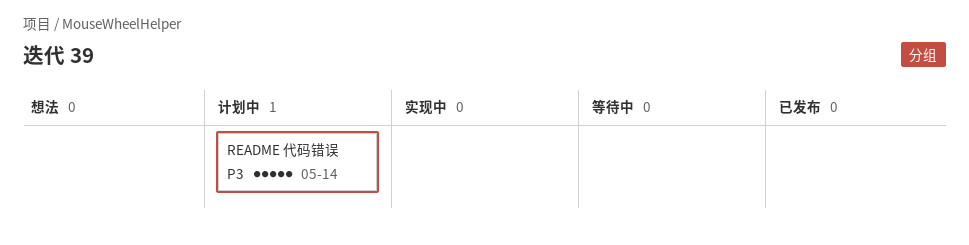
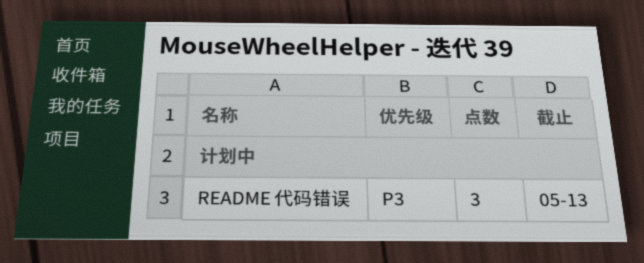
README 代码错误, estimate: 5 -> 3
README 代码错误, due: May 14 -> May 13

